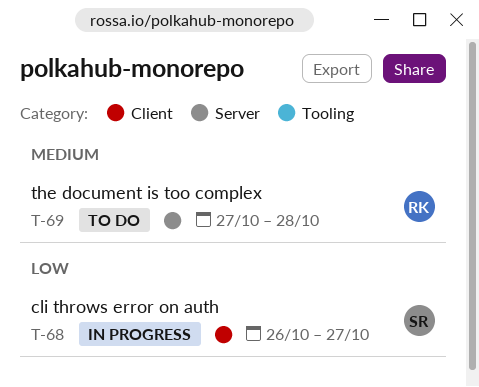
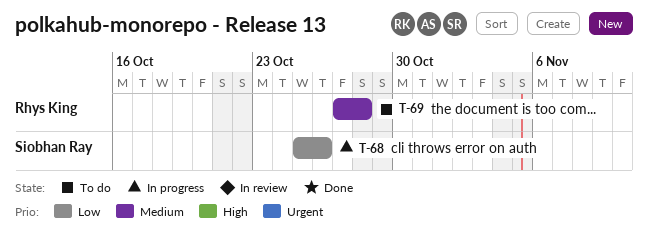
T-68, start: Oct 26 -> Oct 25
T-68, due: Oct 27 -> Oct 26

